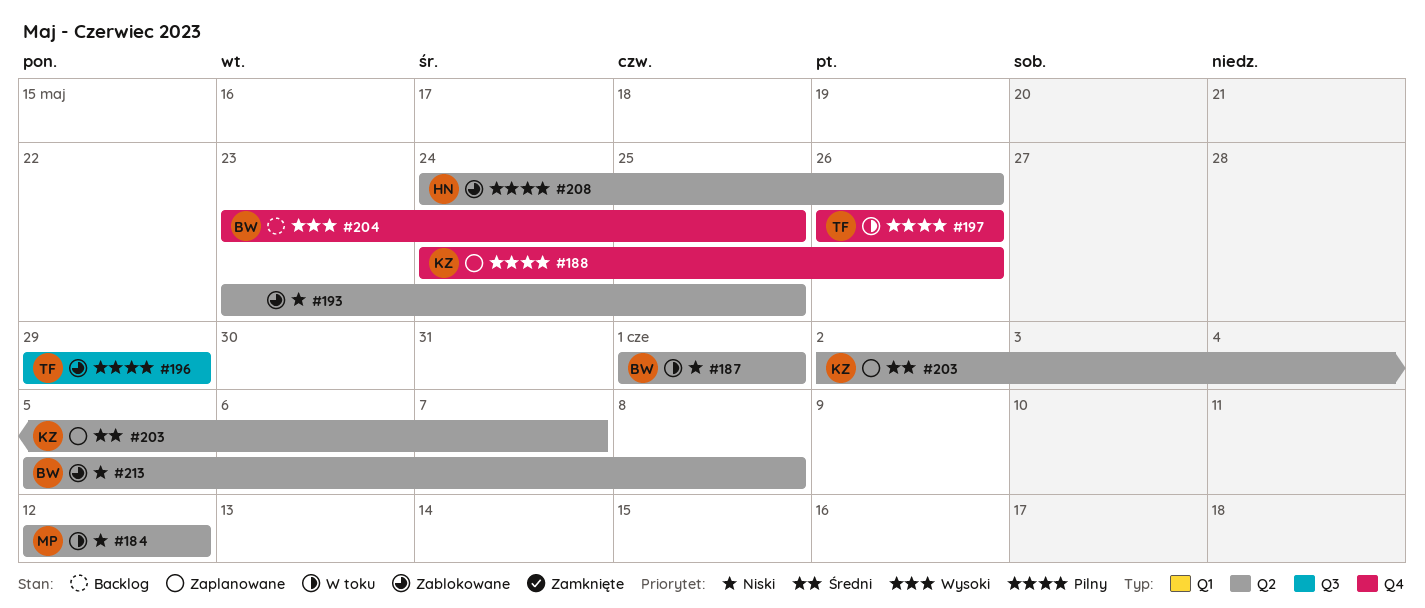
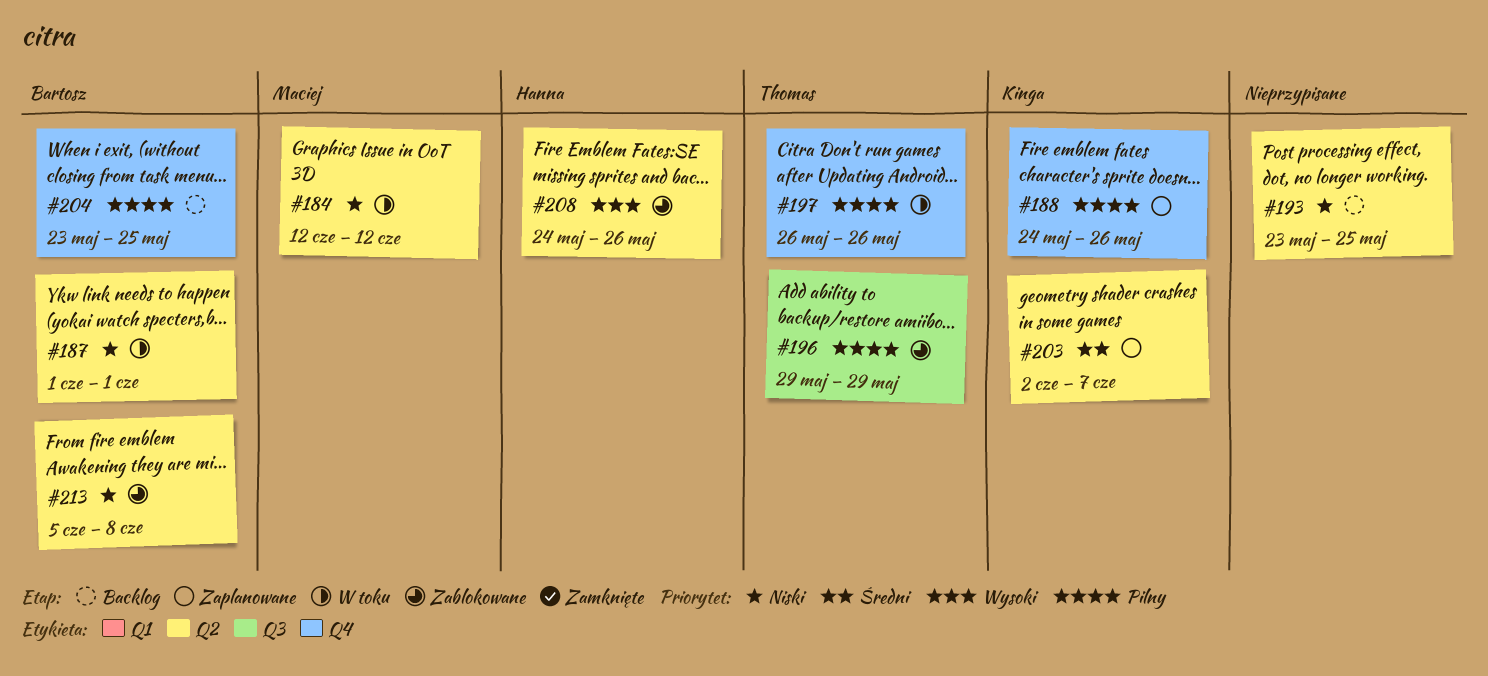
#193, status: Zablokowane -> Backlog
#204, priority: Wysoki -> Pilny
#208, priority: Pilny -> Wysoki

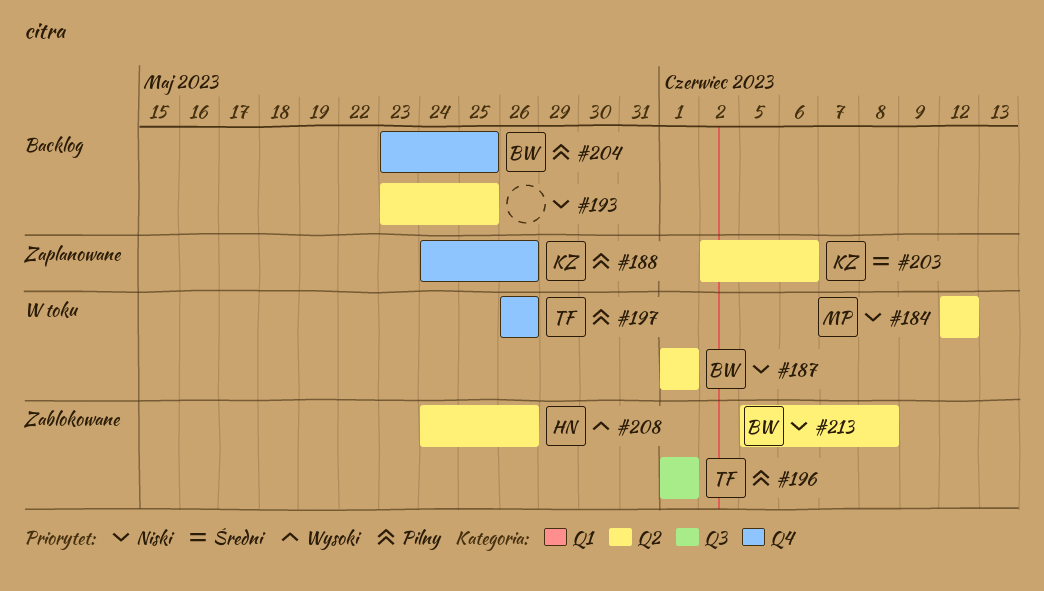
#196, start: May 29 -> Jun 1
#196, due: May 29 -> Jun 1
#203, due: Jun 7 -> Jun 6

